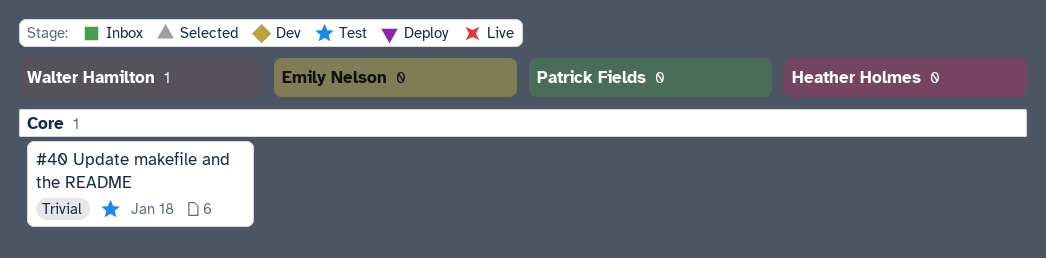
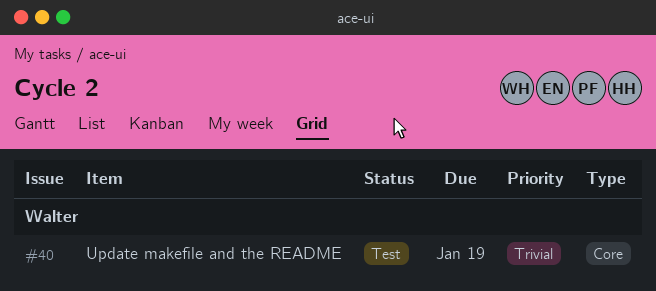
#40, due: Jan 18 -> Jan 19

